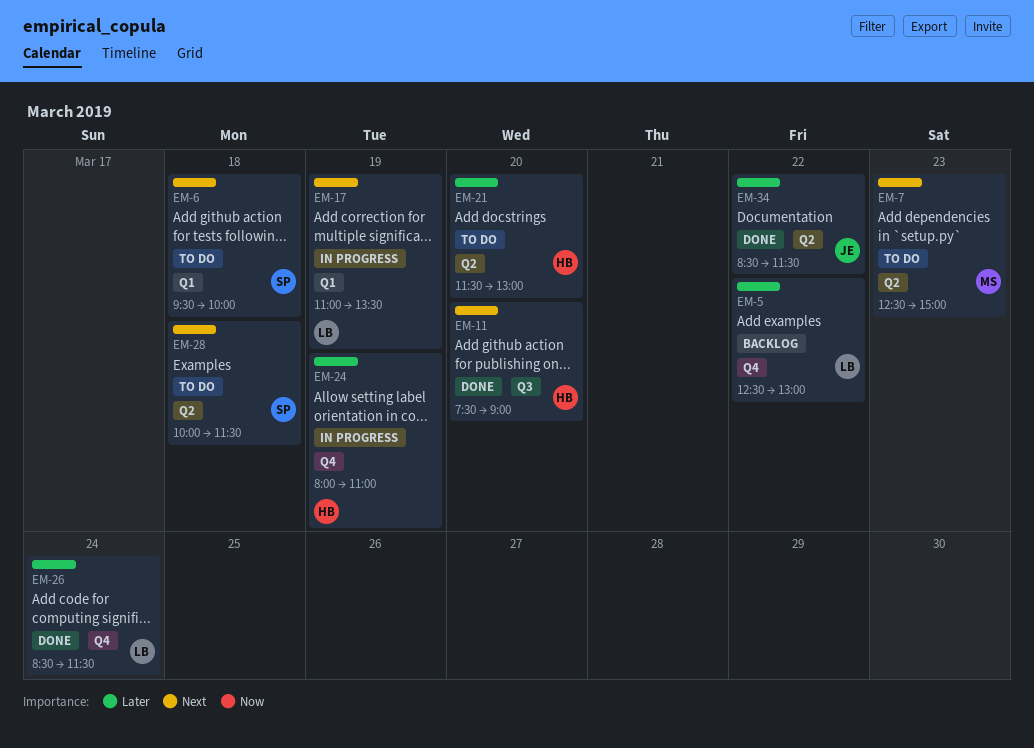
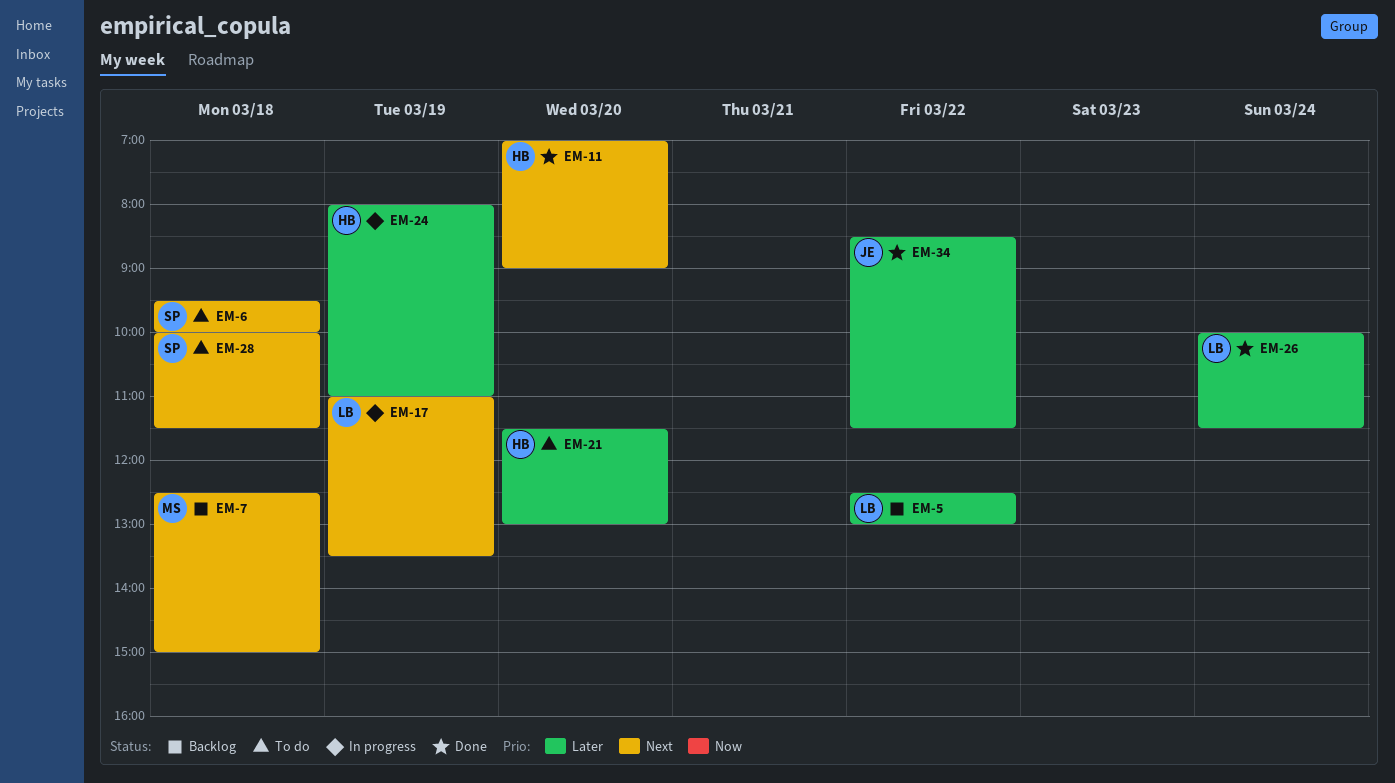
EM-7, status: To do -> Backlog
EM-7, day: Mar 23 -> Mar 18
EM-11, begins: 07:30 -> 07:00
EM-26, begins: 08:30 -> 10:00

